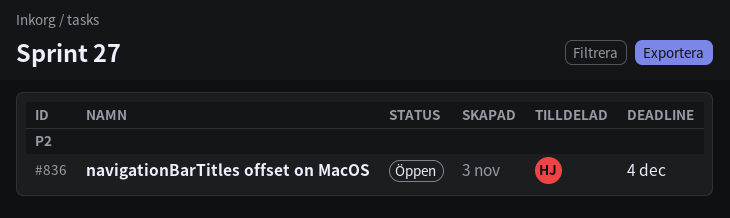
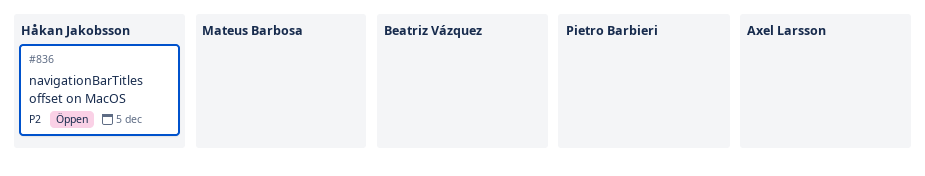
#836, due: Dec 4 -> Dec 5

